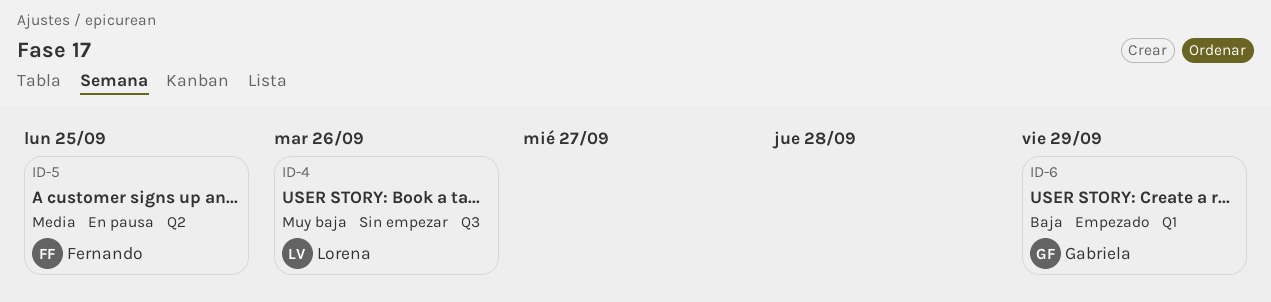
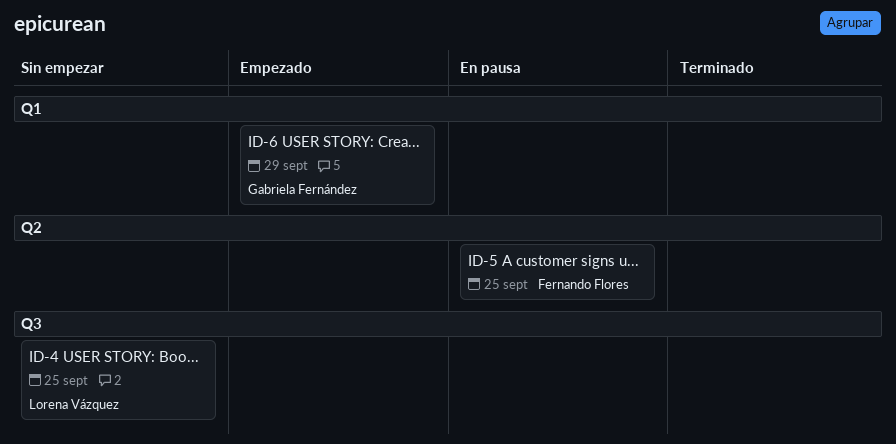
ID-4, due: Sep 26 -> Sep 25

